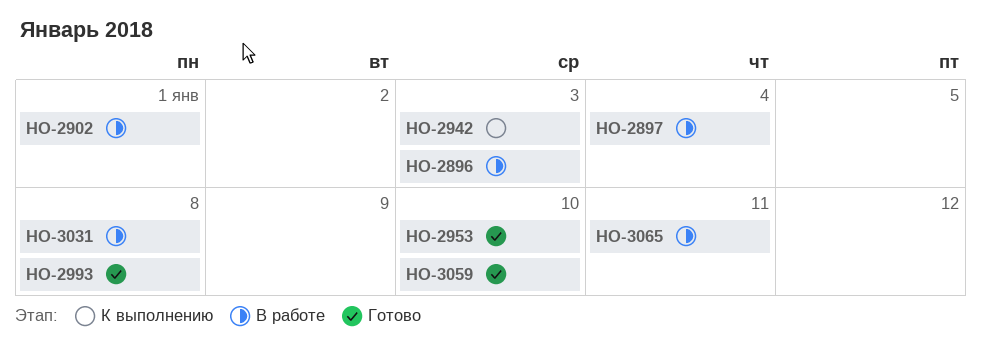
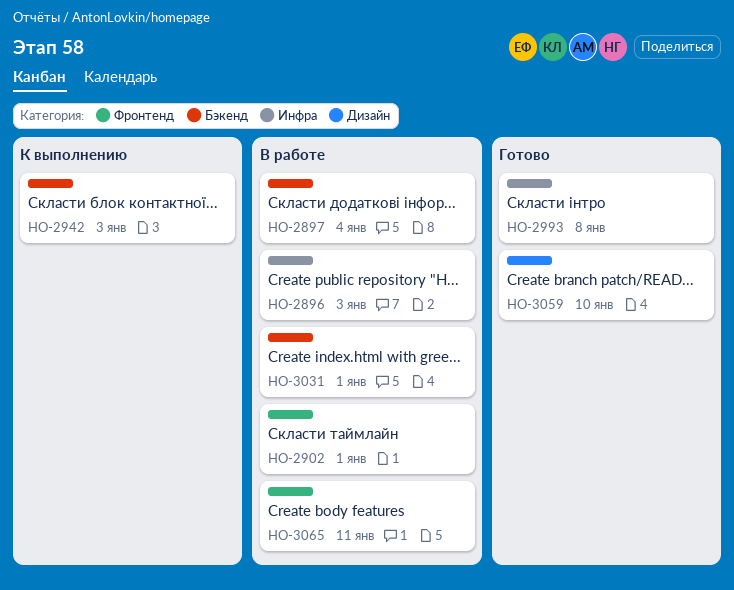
HO-2953: present -> none
HO-3031, due: Jan 8 -> Jan 1

